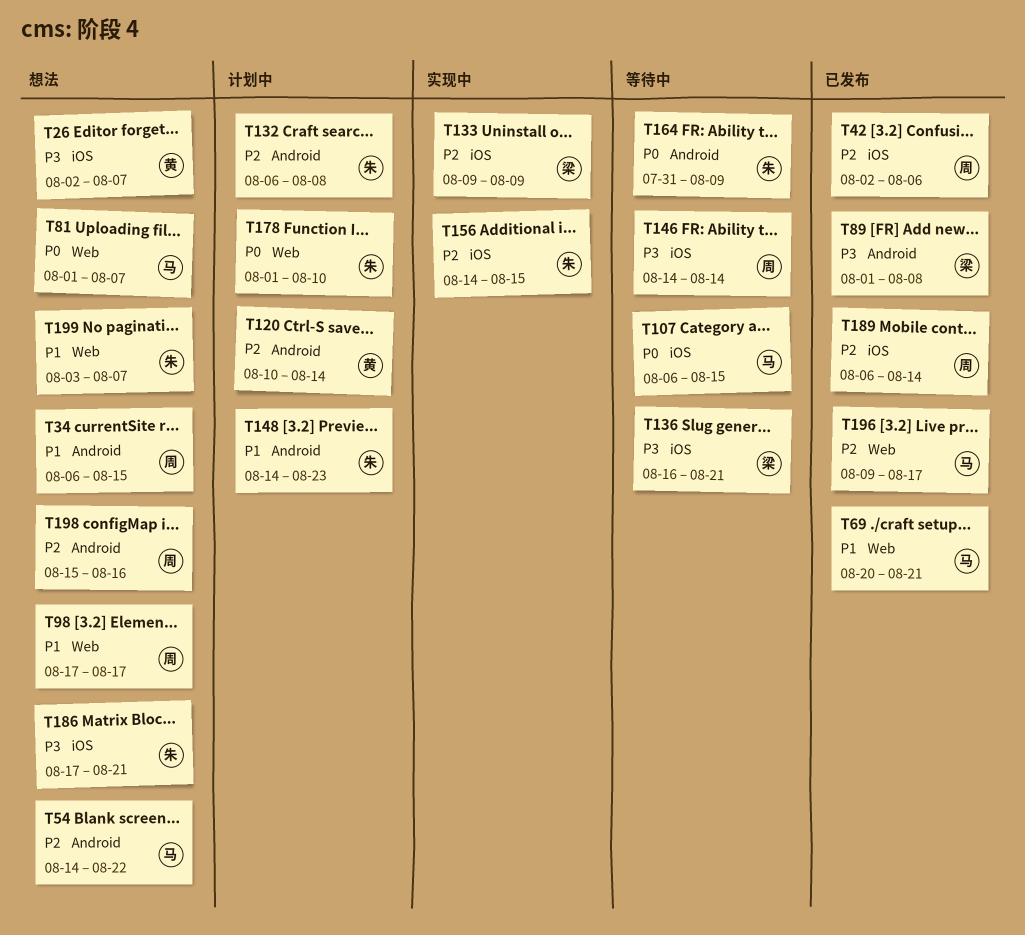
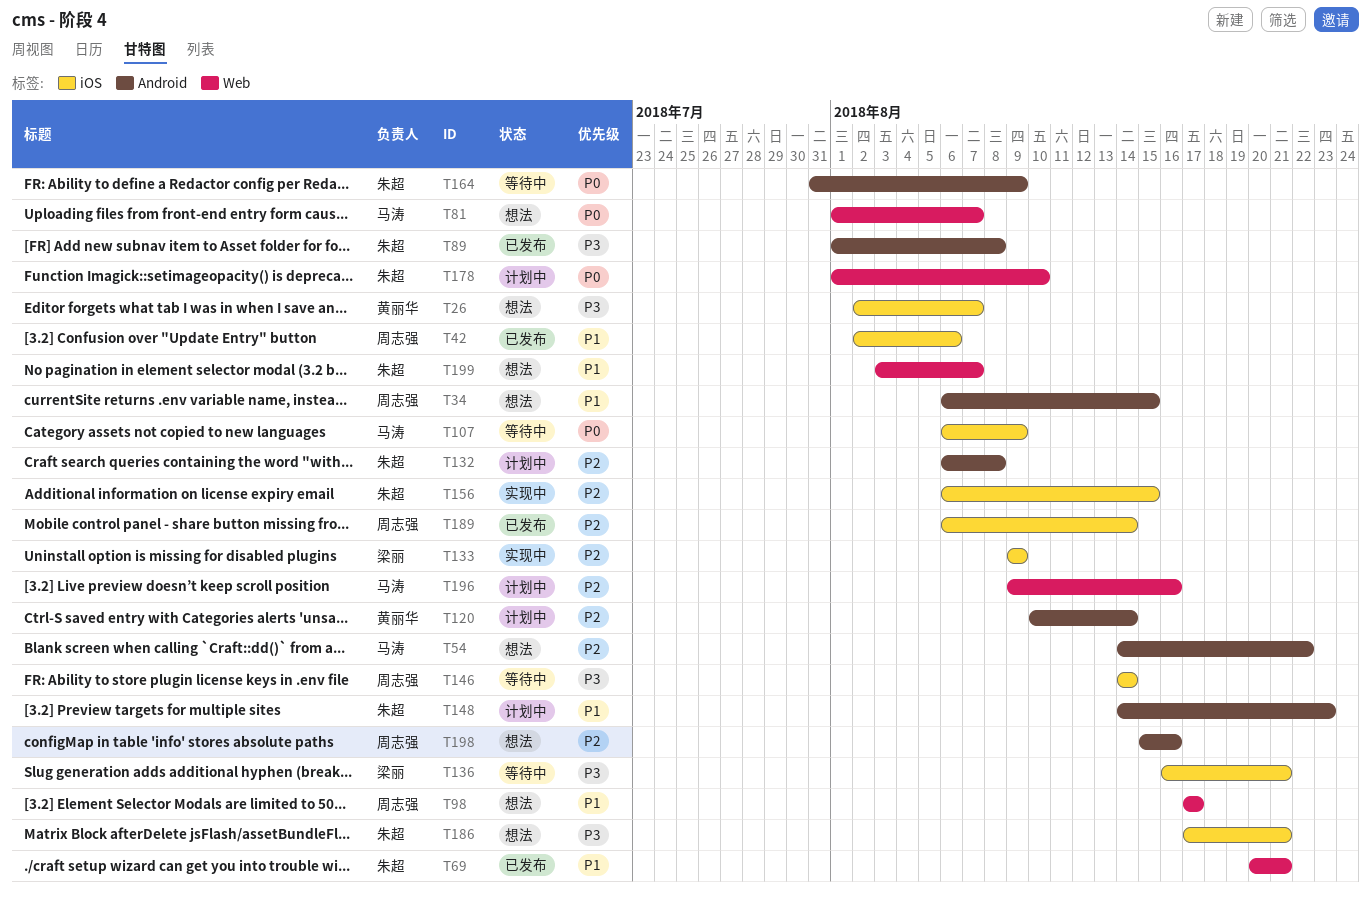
T42, priority: P2 -> P1
T69, owner: 马涛 -> 朱超
T89, owner: 梁丽 -> 朱超
T107, due: Aug 15 -> Aug 9
T156, start: Aug 14 -> Aug 6
T196, status: 已发布 -> 计划中
T196, due: Aug 17 -> Aug 16

